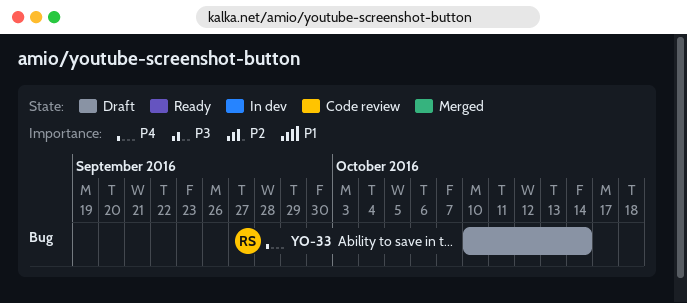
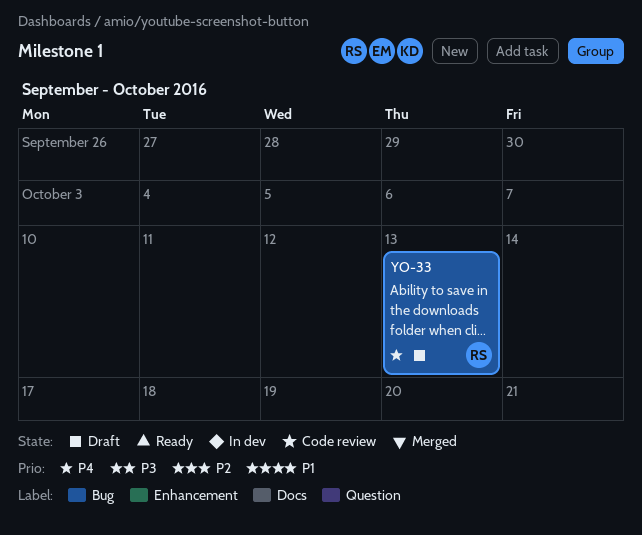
YO-33, due: Oct 14 -> Oct 13

